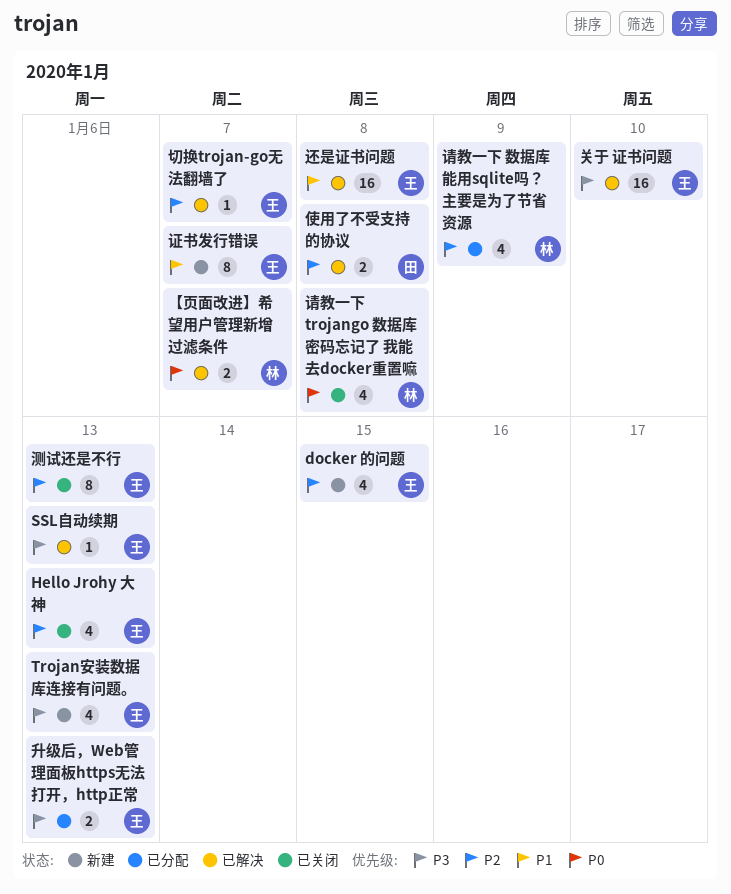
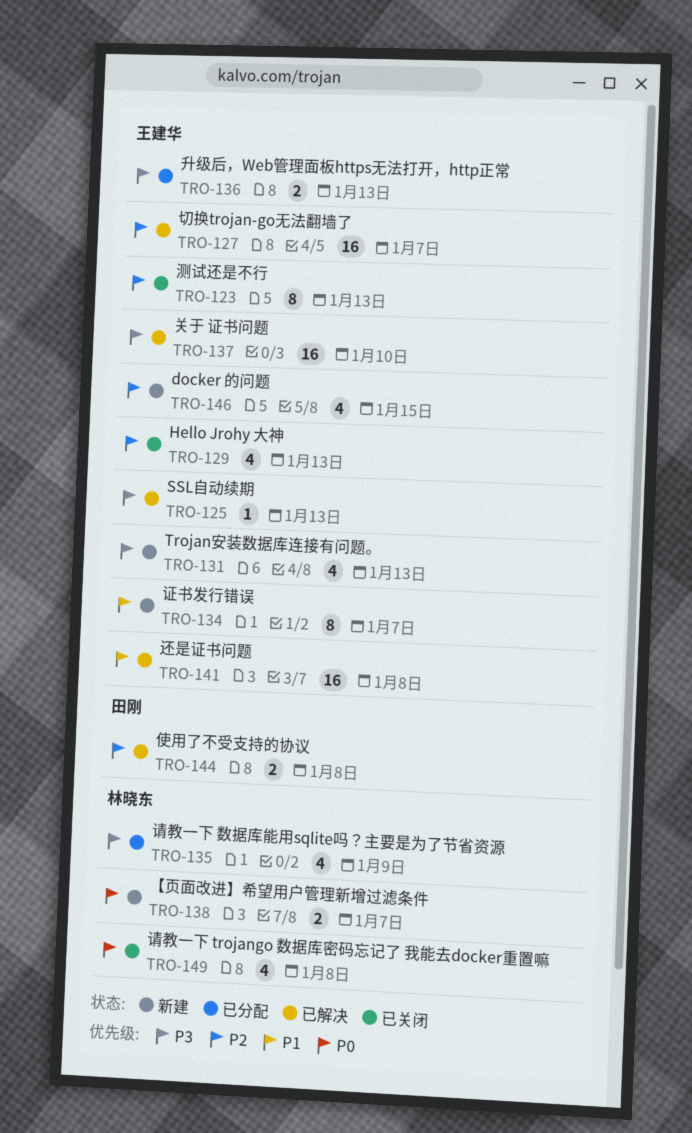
【页面改进】希望用户管理新增过滤条件, status: 已解决 -> 新建
切换trojan-go无法翻墙了, estimate: 1 -> 16
请教一下 数据库能用sqlite吗？主要是为了节省资源, priority: P2 -> P3

